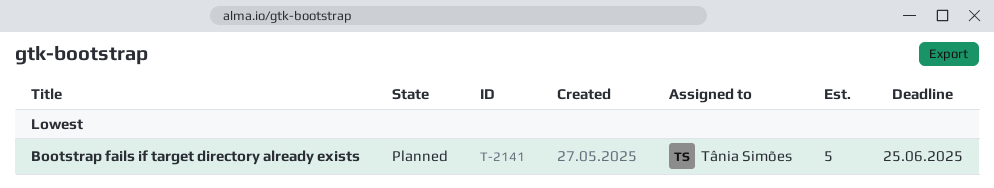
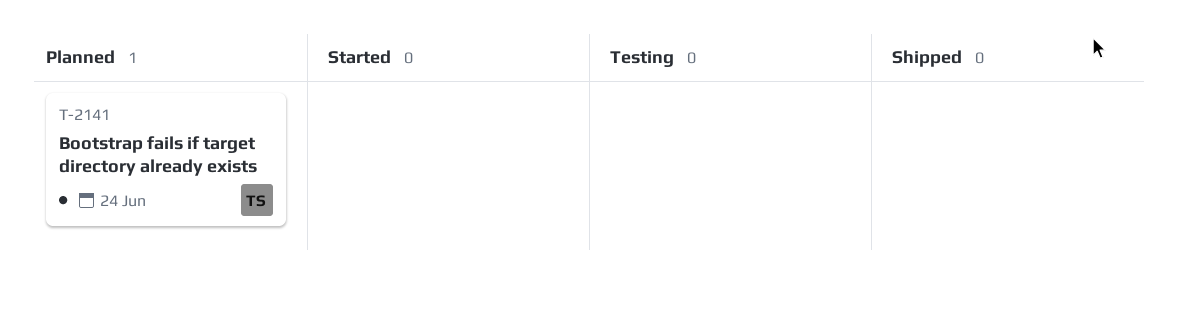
T-2141, estimate: 5 -> 1
T-2141, due: Jun 25 -> Jun 24

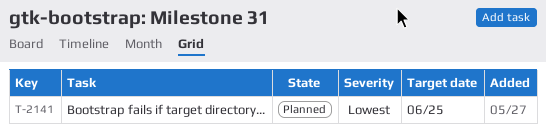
T-2141, due: Jun 24 -> Jun 25

